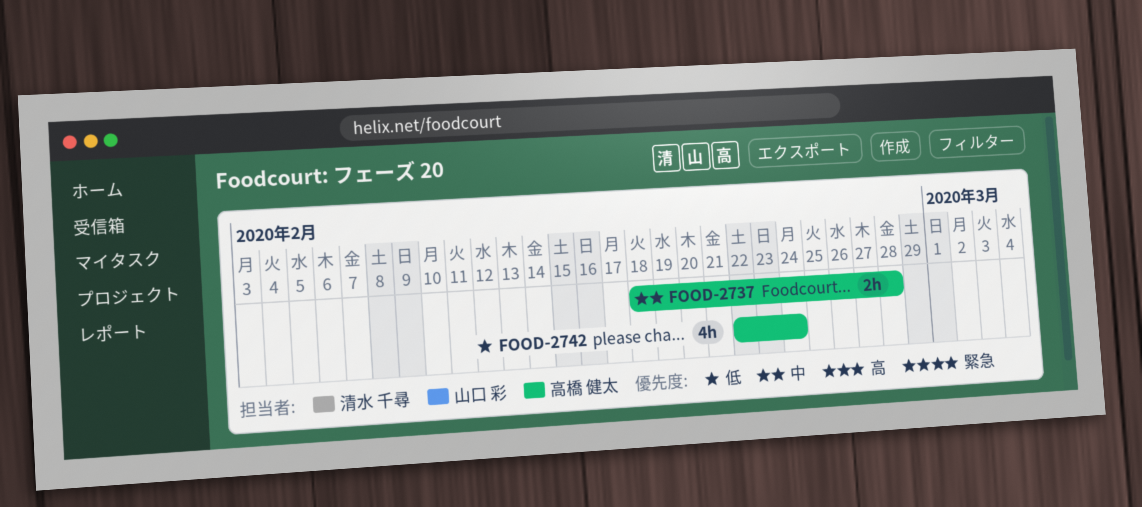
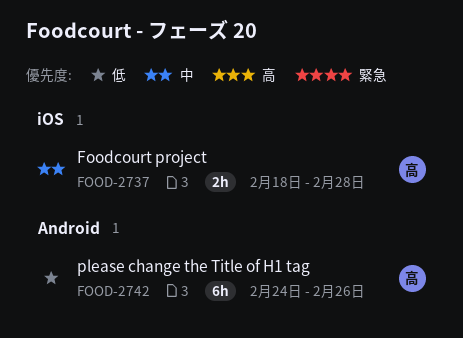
FOOD-2742, estimate: 4h -> 6h
FOOD-2742, start: Feb 22 -> Feb 24
FOOD-2742, due: Feb 24 -> Feb 26

